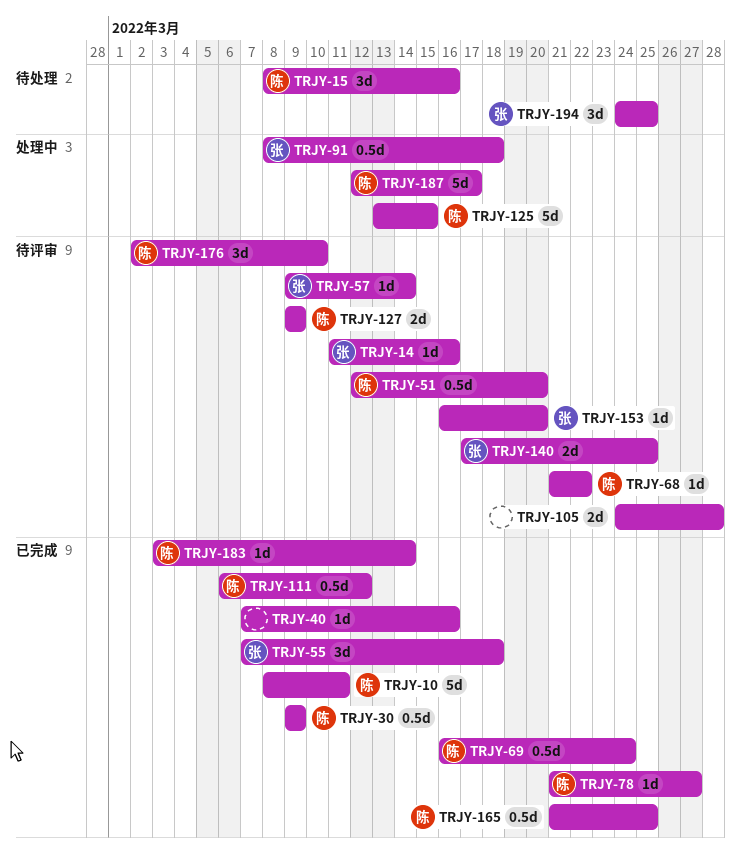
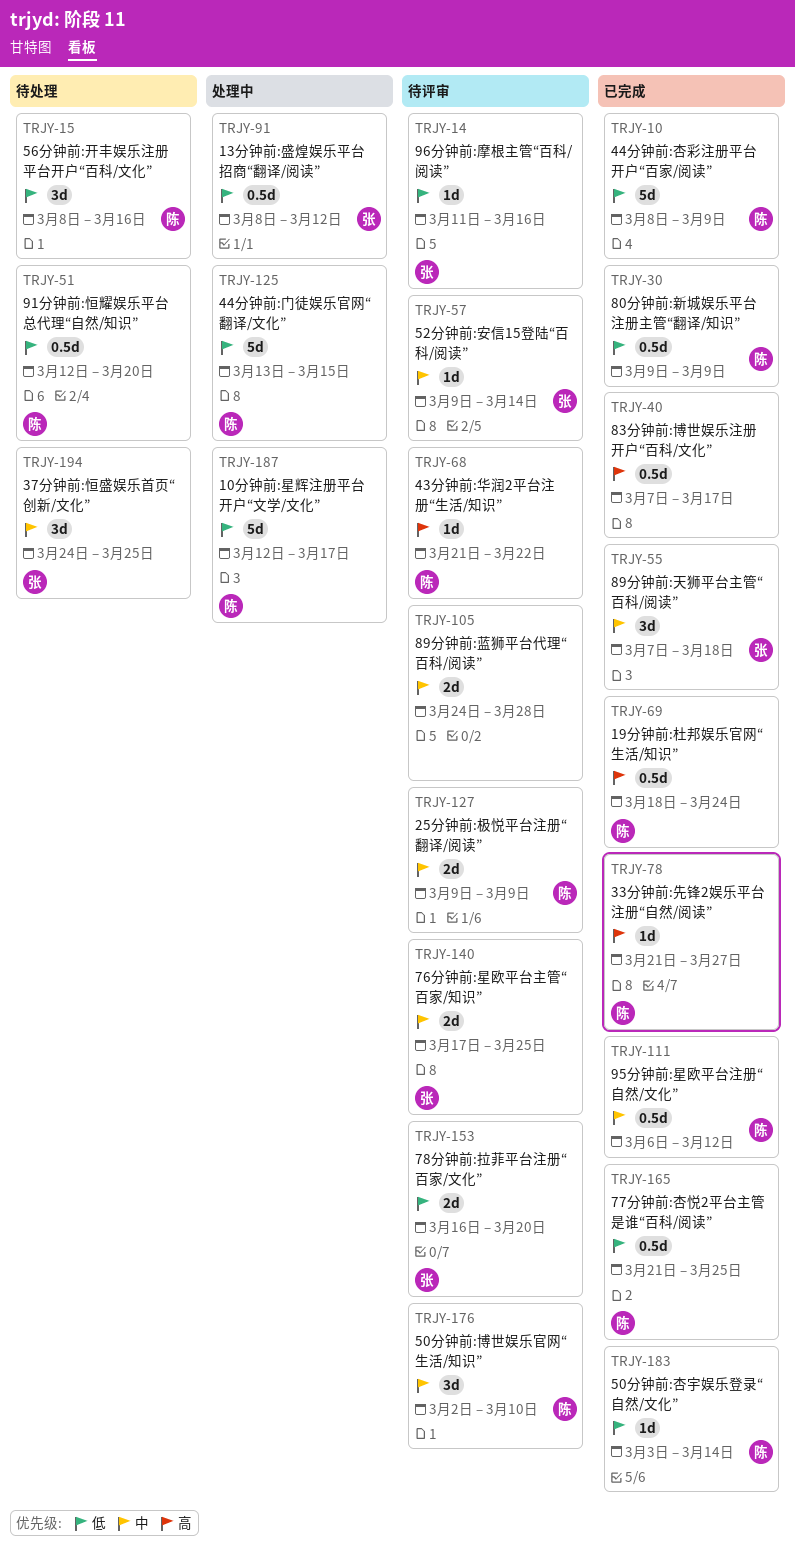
TRJY-10, due: Mar 11 -> Mar 9
TRJY-40, estimate: 1d -> 0.5d
TRJY-40, due: Mar 16 -> Mar 17
TRJY-51, status: 待评审 -> 待处理
TRJY-69, start: Mar 16 -> Mar 18
TRJY-91, due: Mar 18 -> Mar 12
TRJY-153, estimate: 1d -> 2d

